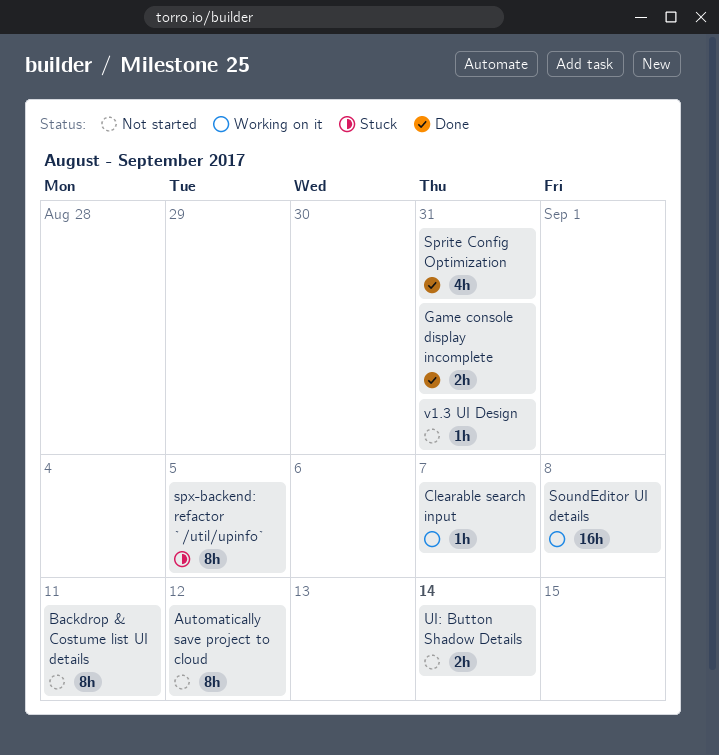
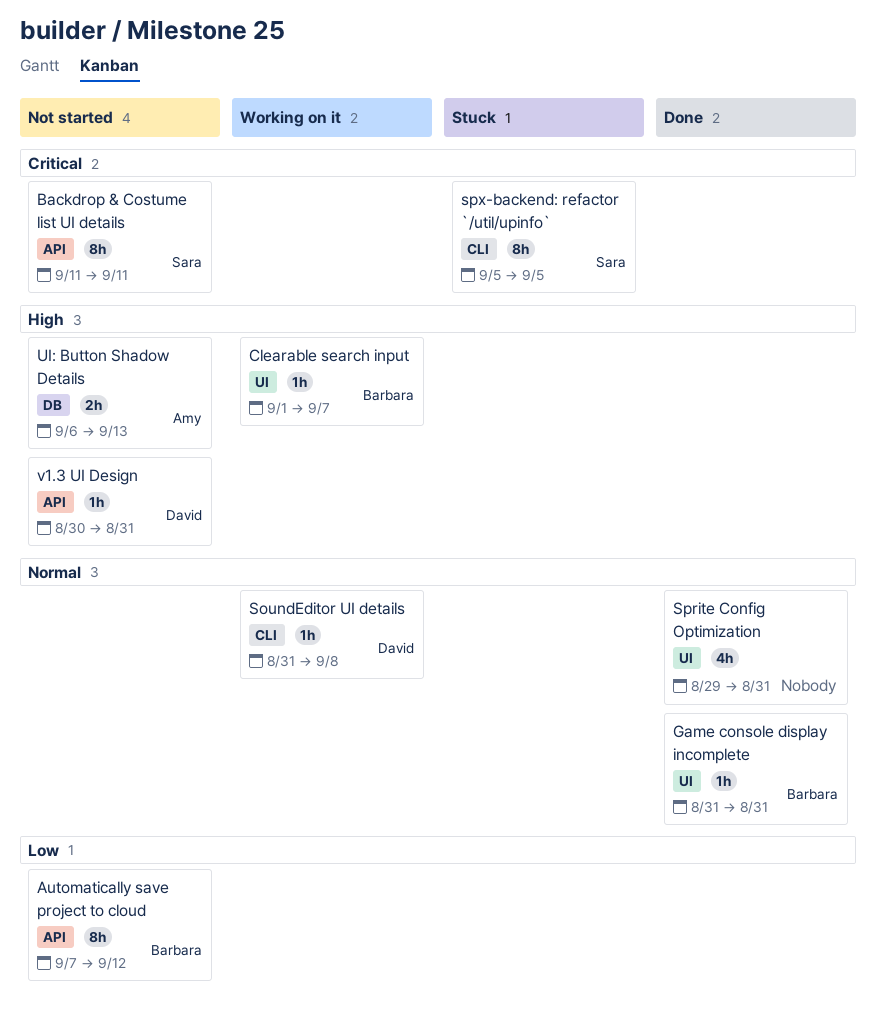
Game console display incomplete, estimate: 2h -> 1h
SoundEditor UI details, estimate: 16h -> 1h
UI: Button Shadow Details, due: Sep 14 -> Sep 13

